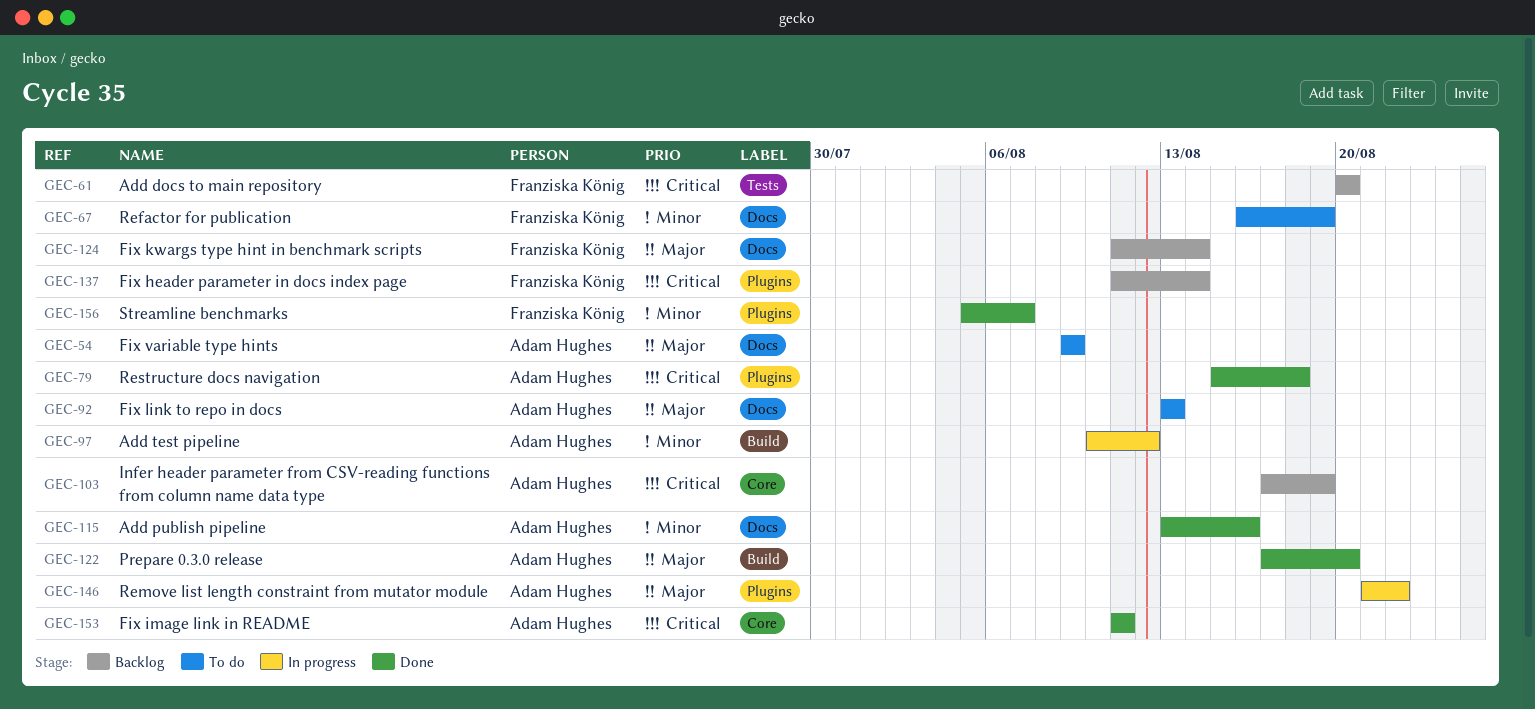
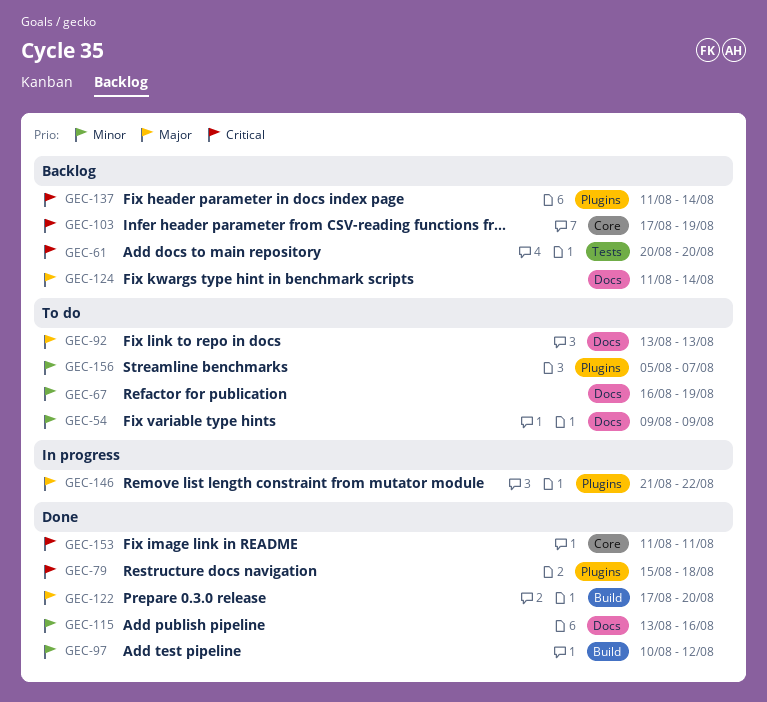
GEC-54, priority: Major -> Minor
GEC-97, status: In progress -> Done
GEC-156, status: Done -> To do

